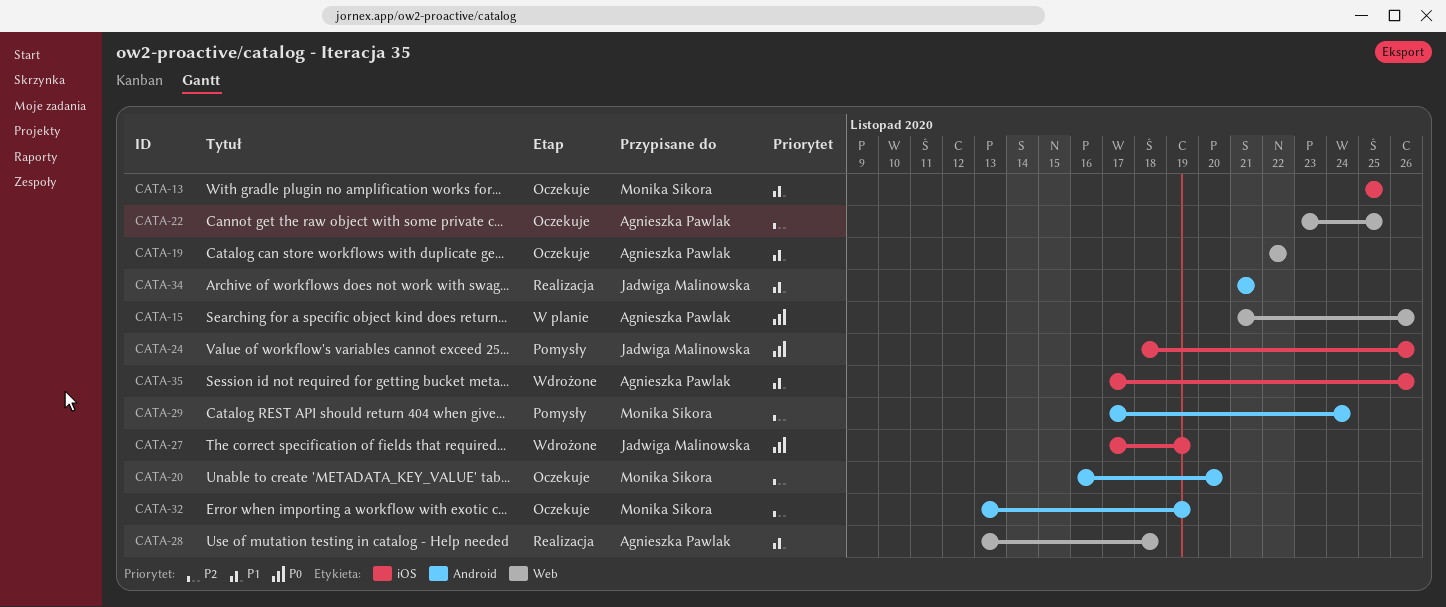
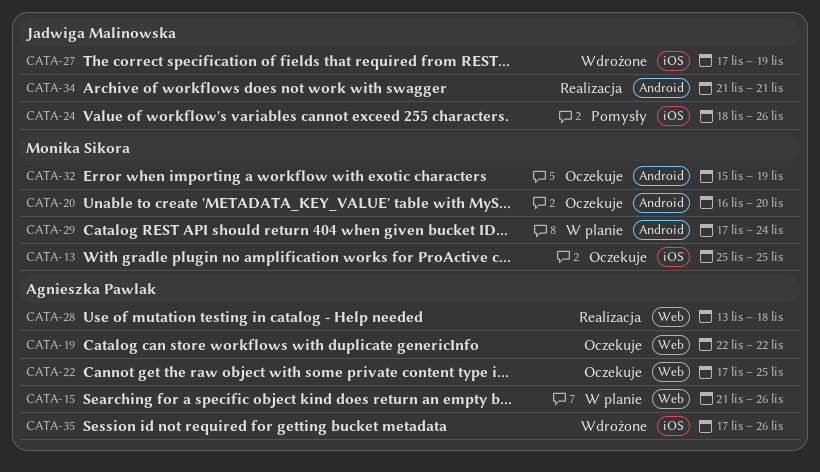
CATA-22, start: Nov 23 -> Nov 17
CATA-29, status: Pomysły -> W planie
CATA-32, start: Nov 13 -> Nov 15

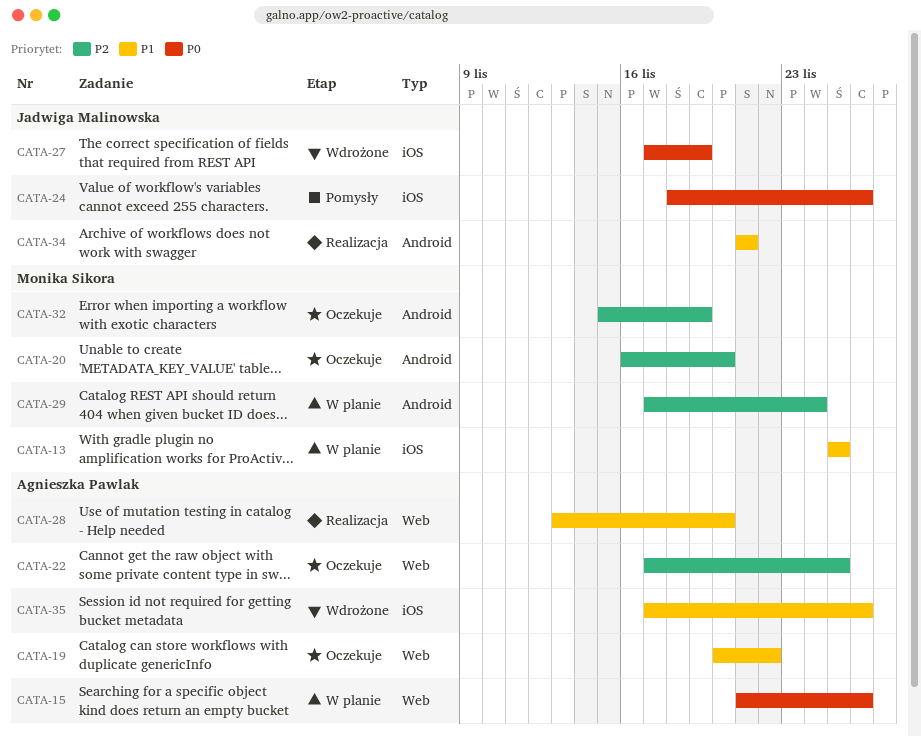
CATA-13, status: Oczekuje -> W planie
CATA-19, start: Nov 22 -> Nov 20
CATA-28, due: Nov 18 -> Nov 20

